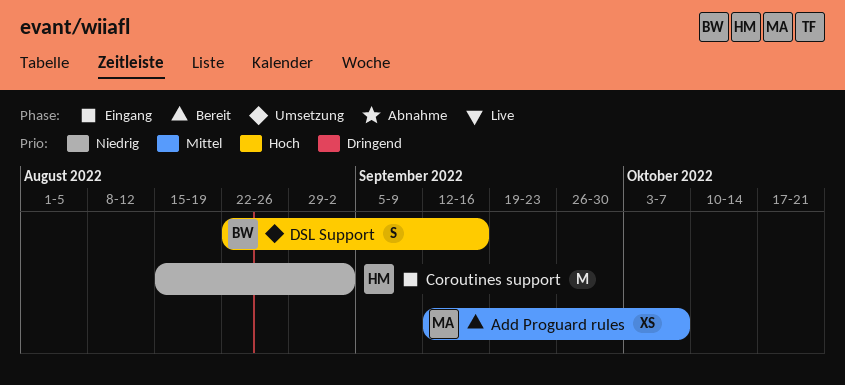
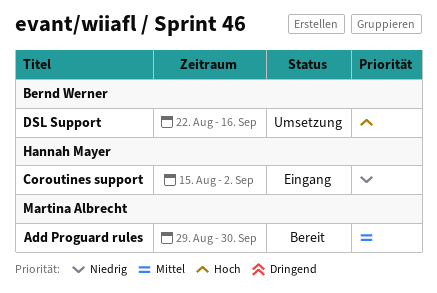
Add Proguard rules, start: Sep 12 -> Aug 29
Add Proguard rules, due: Oct 7 -> Sep 30

